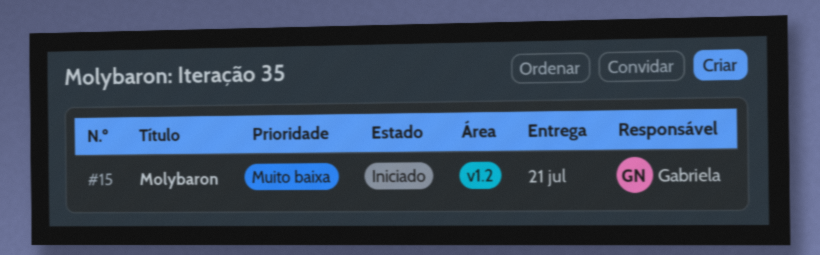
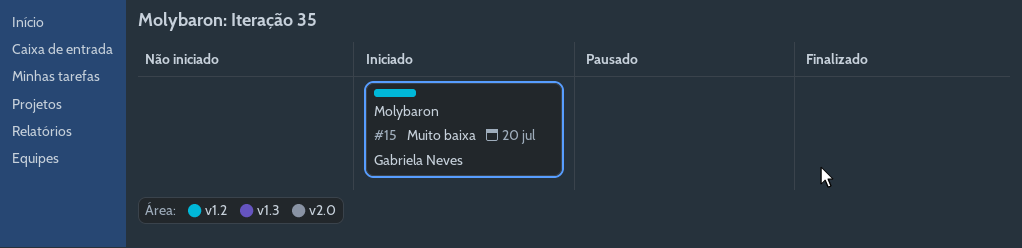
#15, due: Jul 21 -> Jul 20

